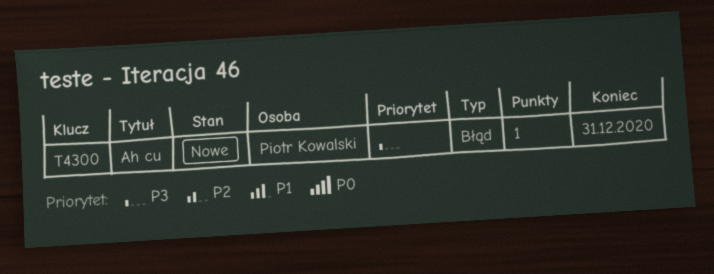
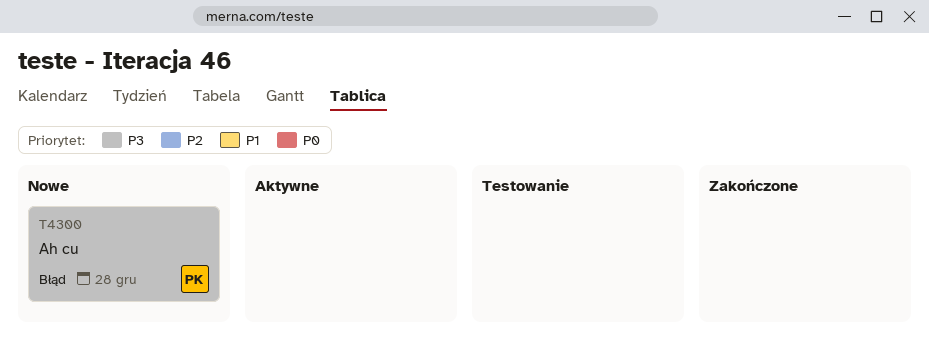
T4300, due: Dec 31 -> Dec 28

